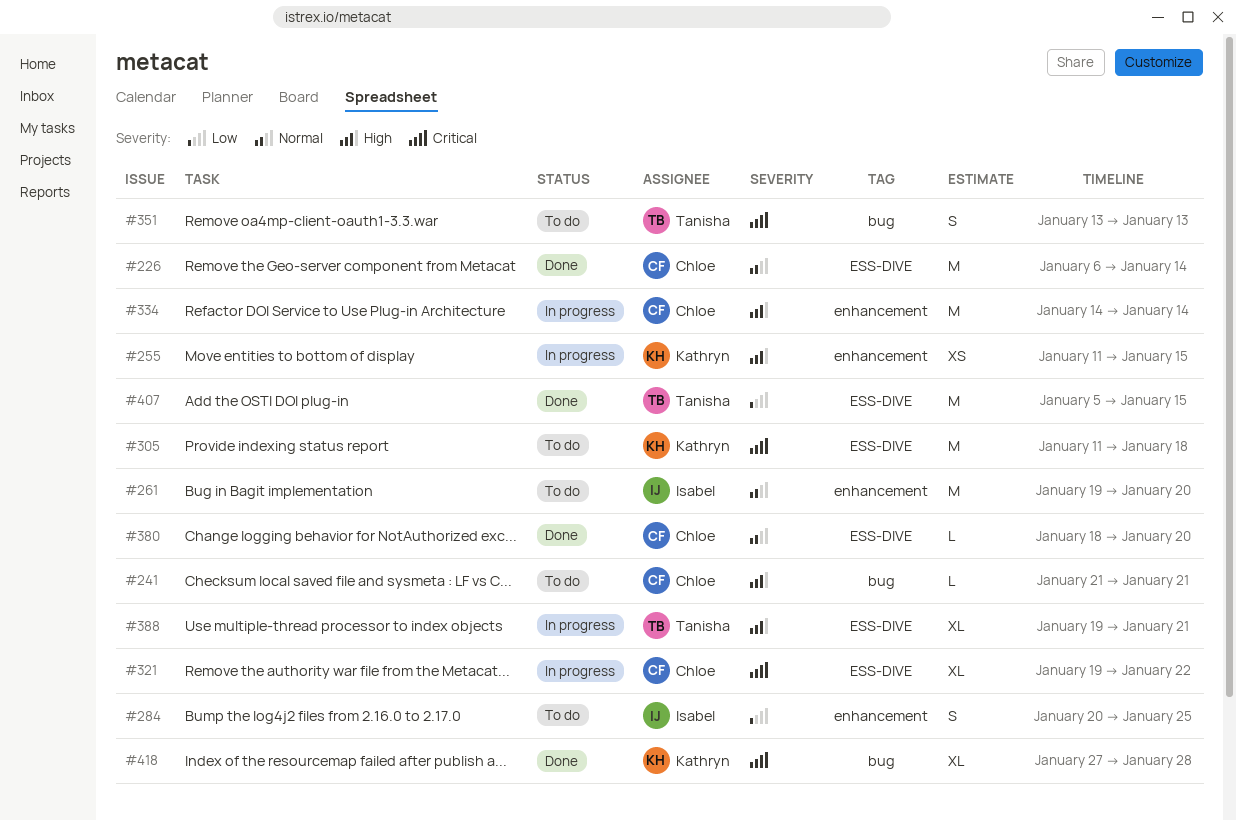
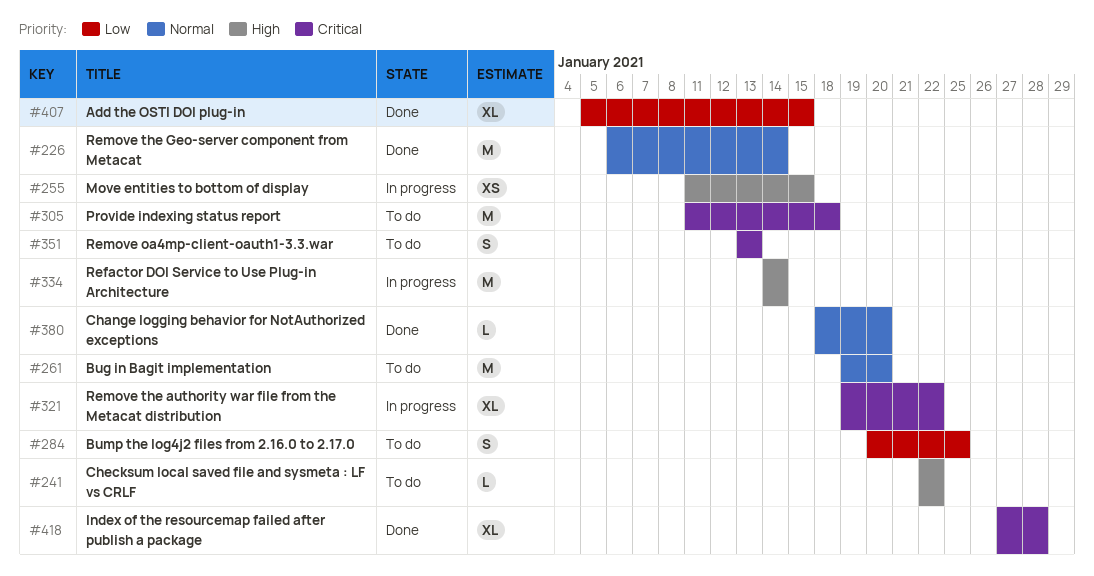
#241, start: Jan 21 -> Jan 22
#241, due: Jan 21 -> Jan 22
#388: present -> none
#407, estimate: M -> XL

